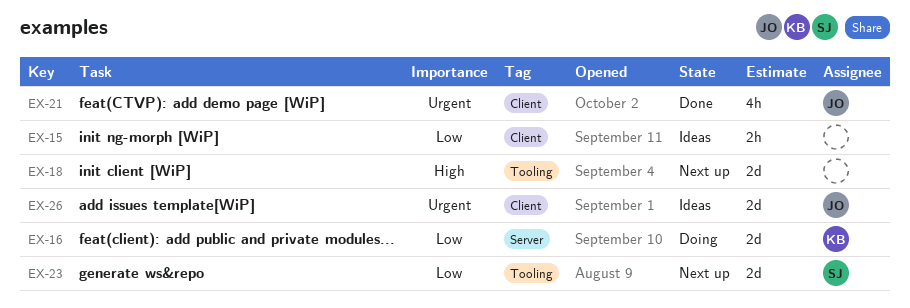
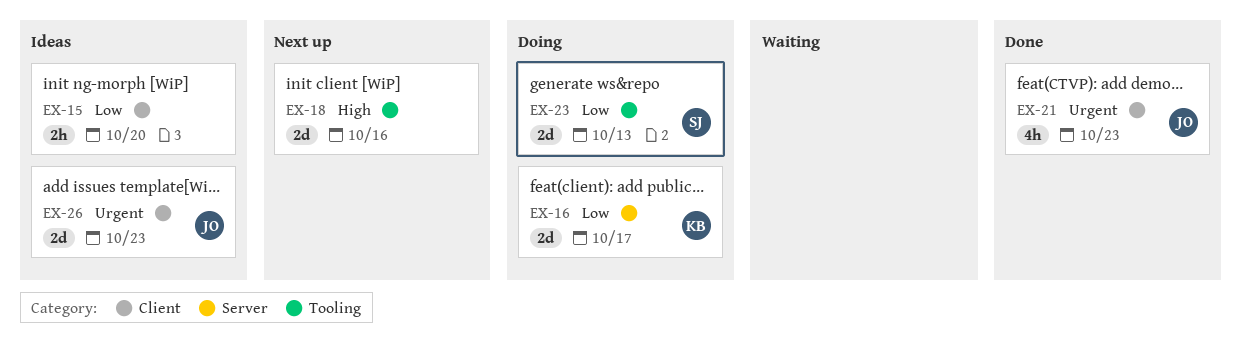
EX-23, status: Next up -> Doing

